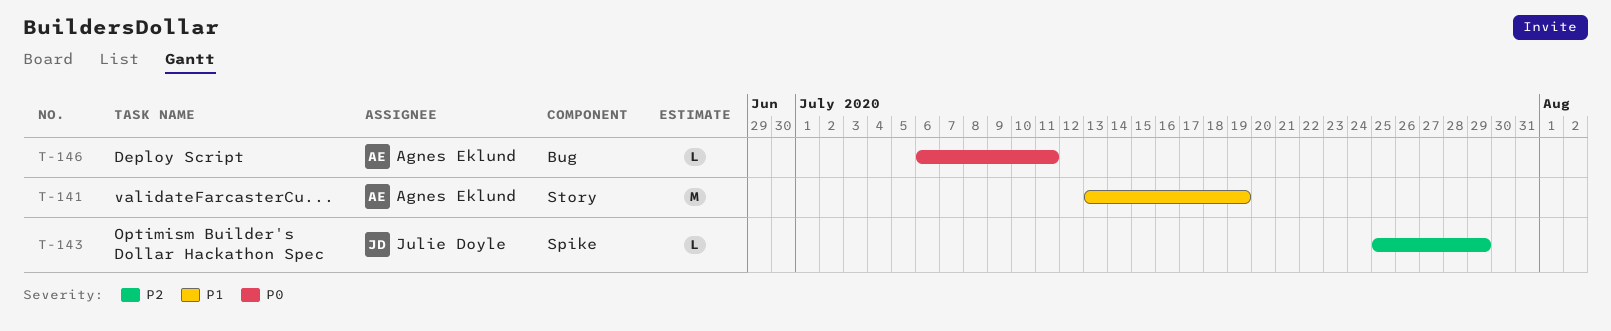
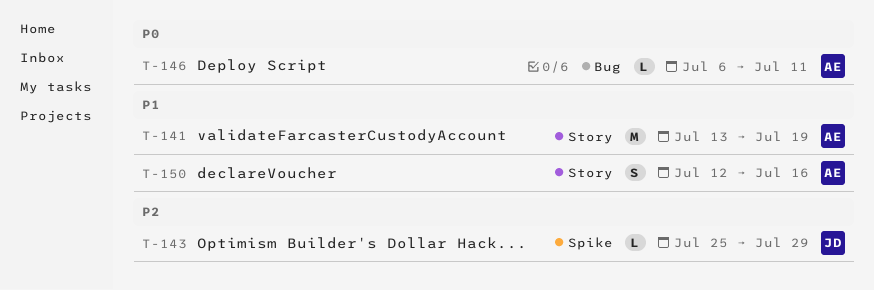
T-150: none -> present

